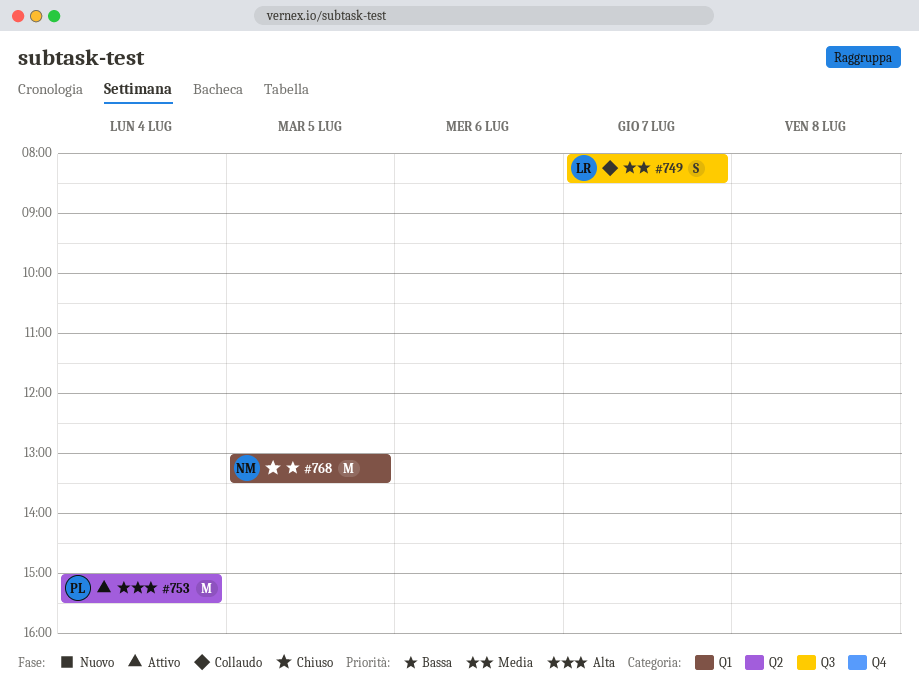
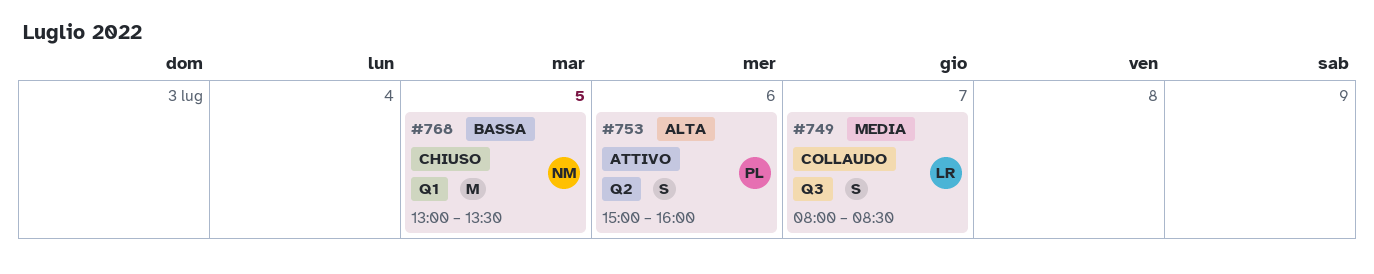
#753, estimate: M -> S
#753, day: Jul 4 -> Jul 6
#753, ends: 15:30 -> 16:00

